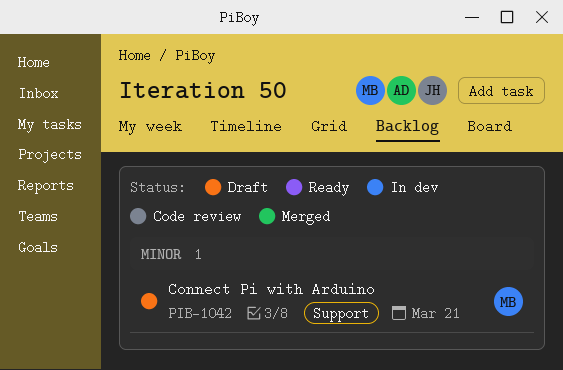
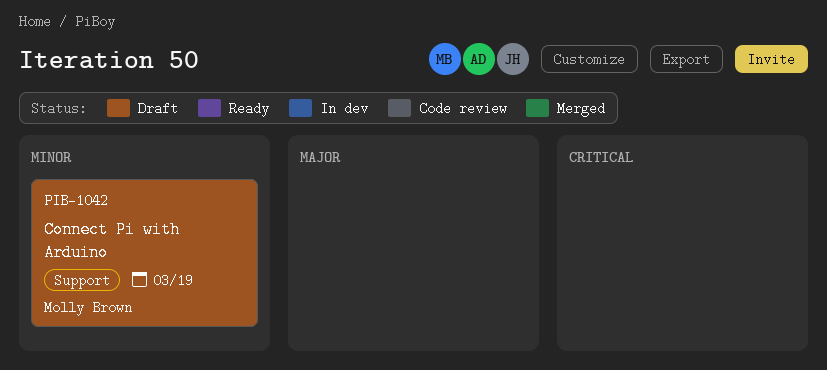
PIB-1042, due: Mar 21 -> Mar 19

